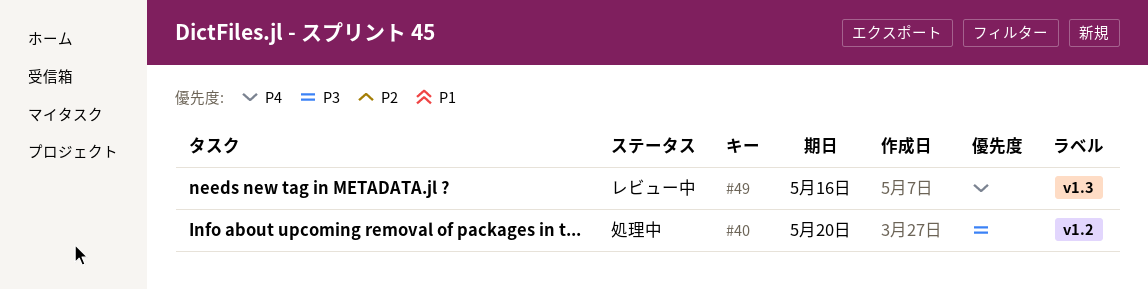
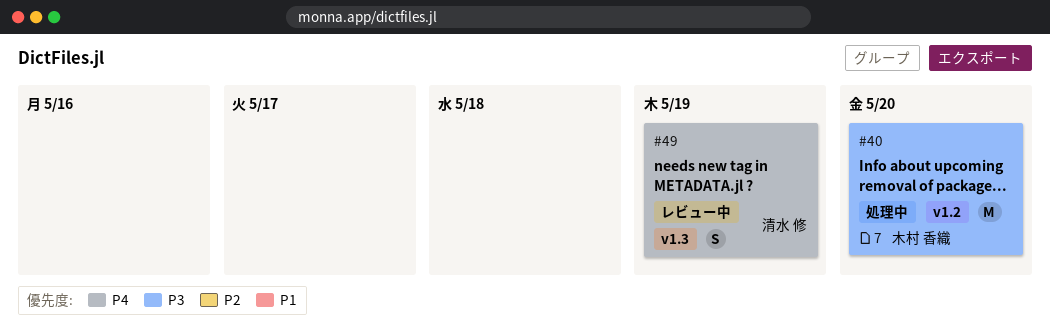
#49, due: May 16 -> May 19

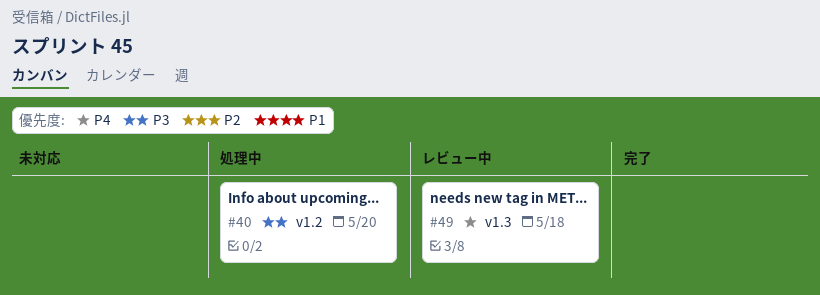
#49, due: May 19 -> May 18

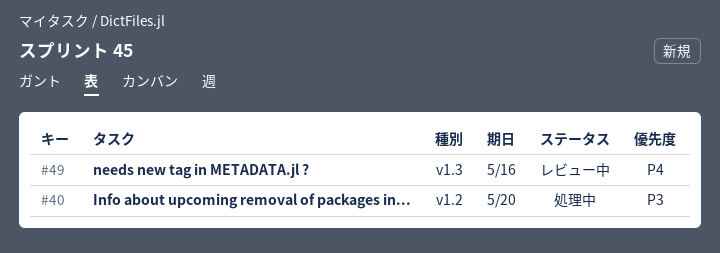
#49, due: May 18 -> May 16

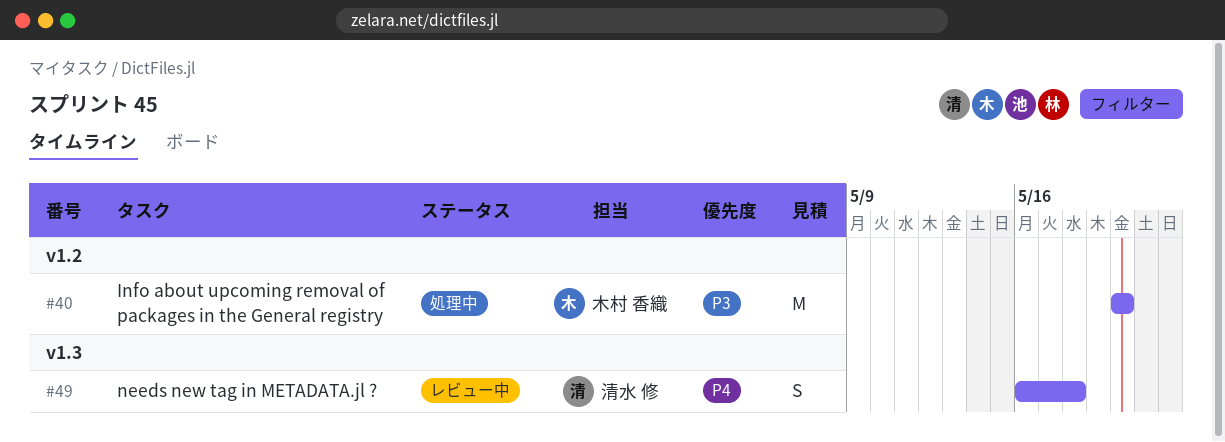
#49, due: May 16 -> May 18

